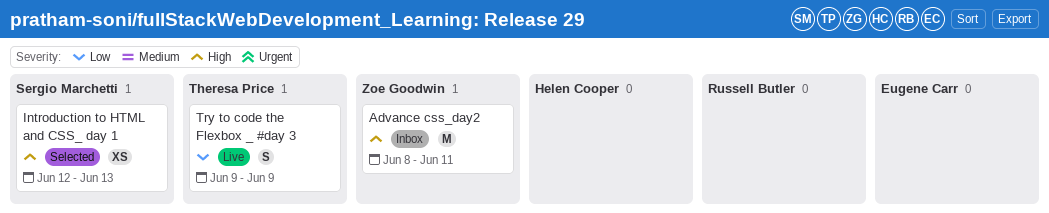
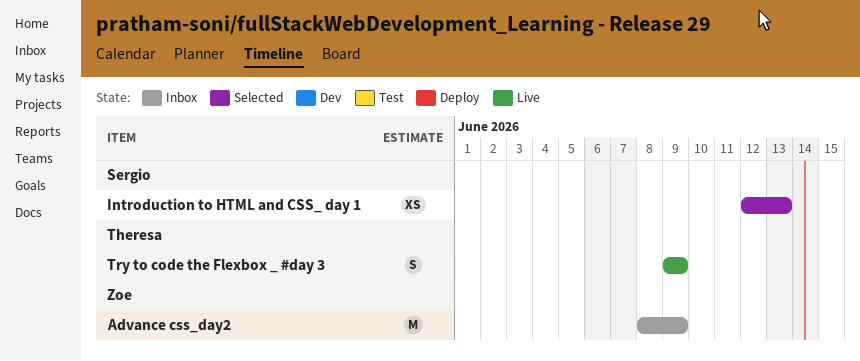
Advance css_day2, due: Jun 11 -> Jun 9

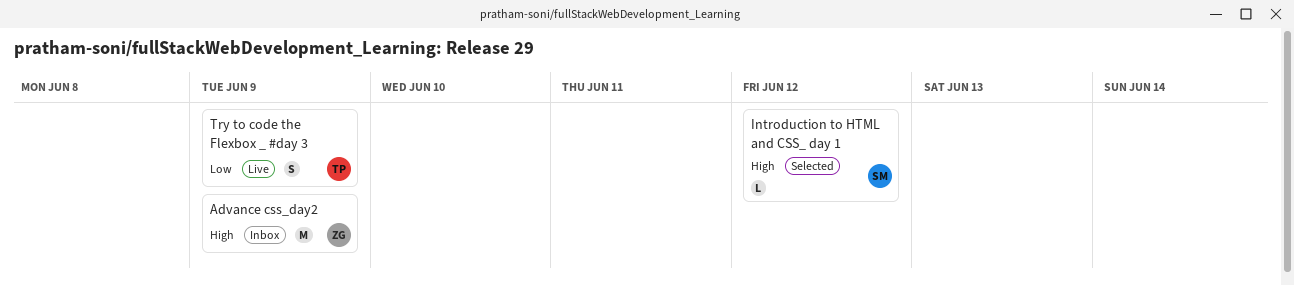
Introduction to HTML and CSS_ day 1, estimate: XS -> L
Introduction to HTML and CSS_ day 1, due: Jun 13 -> Jun 12

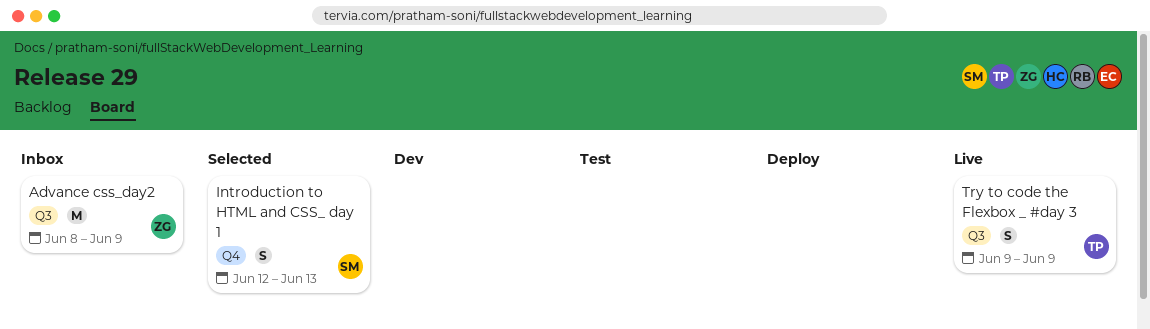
Introduction to HTML and CSS_ day 1, estimate: L -> S
Introduction to HTML and CSS_ day 1, due: Jun 12 -> Jun 13

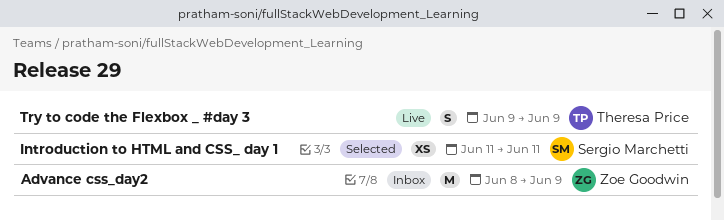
Introduction to HTML and CSS_ day 1, estimate: S -> XS
Introduction to HTML and CSS_ day 1, start: Jun 12 -> Jun 11
Introduction to HTML and CSS_ day 1, due: Jun 13 -> Jun 11

